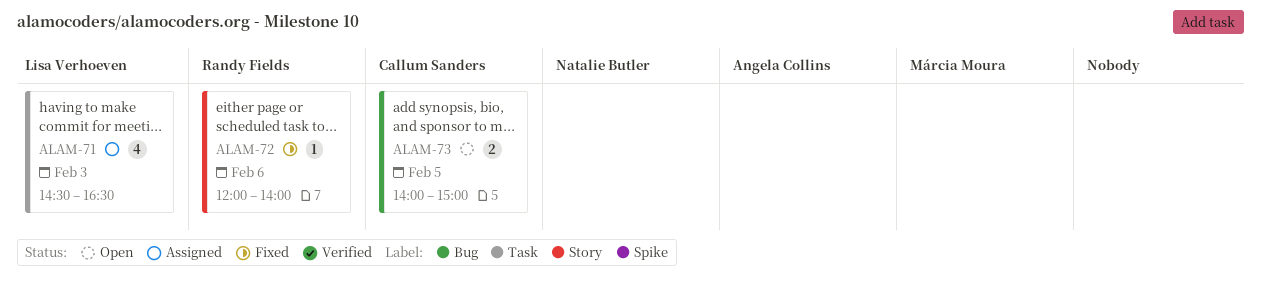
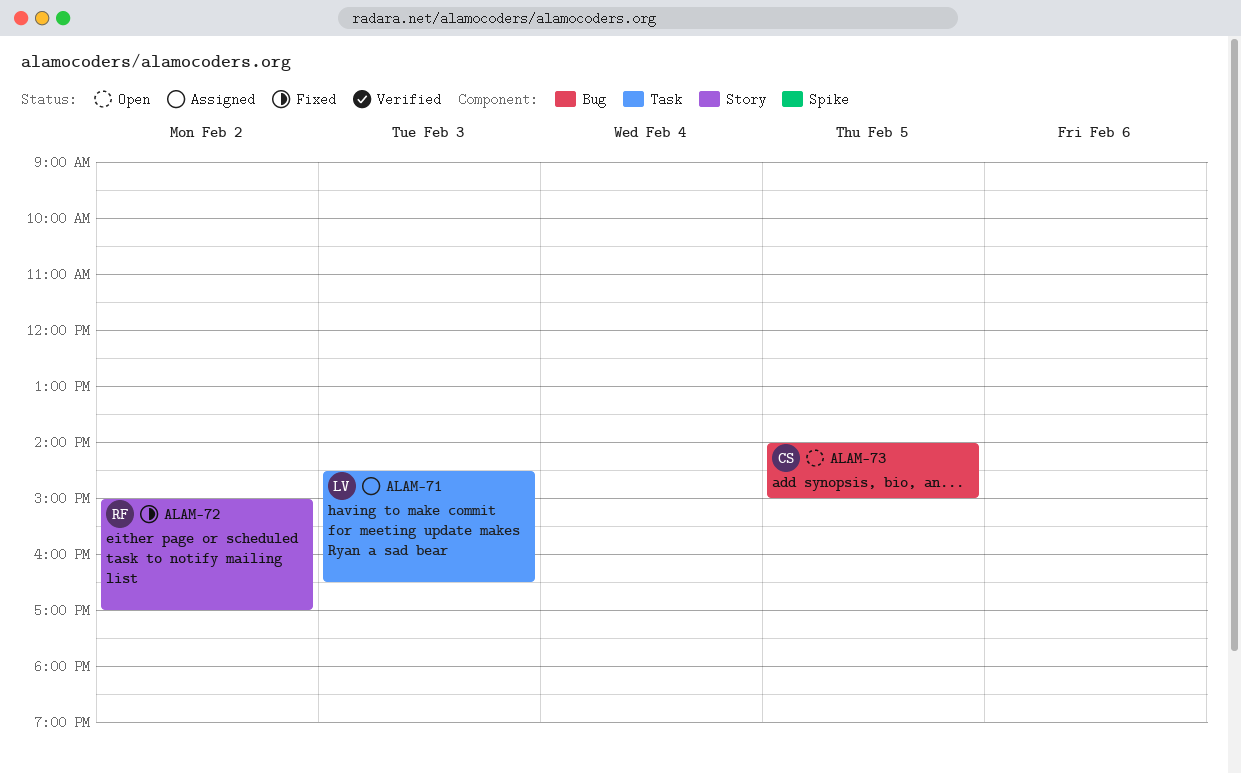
ALAM-72, day: Feb 6 -> Feb 2
ALAM-72, begins: 12:00 -> 15:00
ALAM-72, ends: 14:00 -> 17:00

